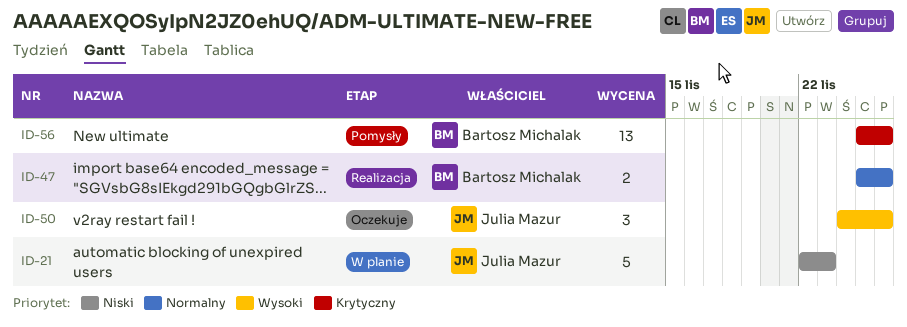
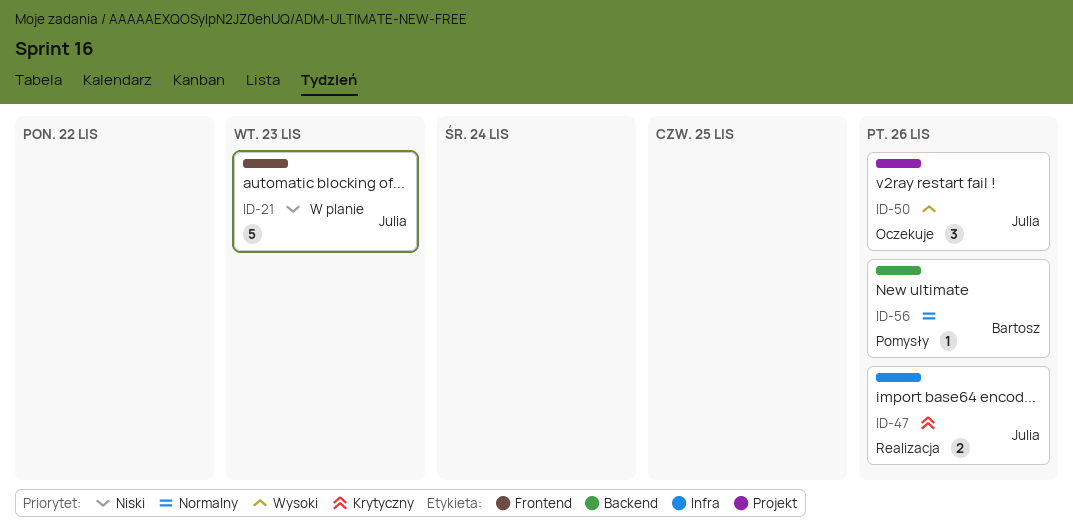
ID-47, owner: Bartosz Michalak -> Julia Mazur
ID-47, priority: Normalny -> Krytyczny
ID-56, priority: Krytyczny -> Normalny
ID-56, estimate: 13 -> 1

